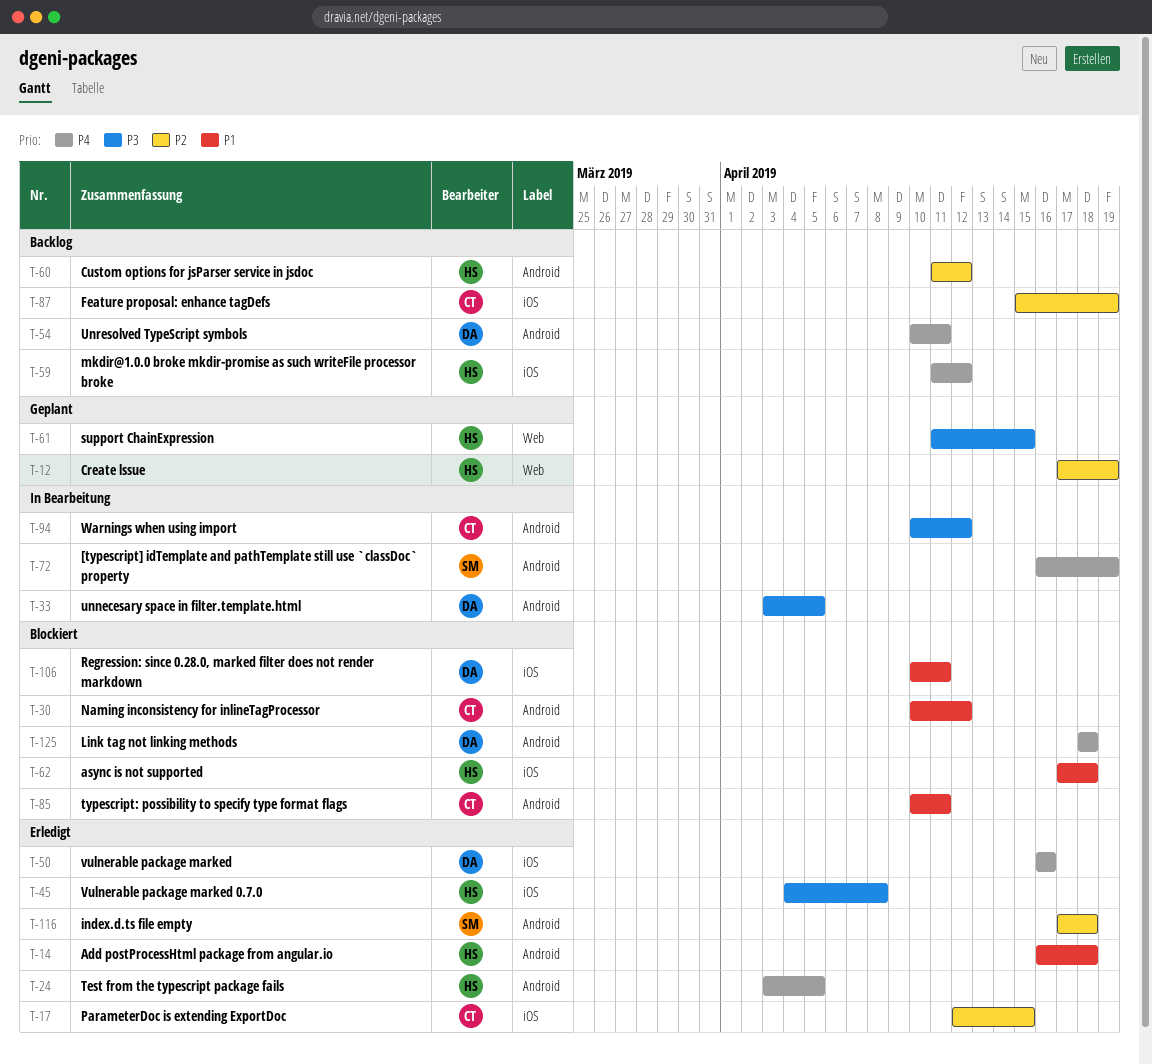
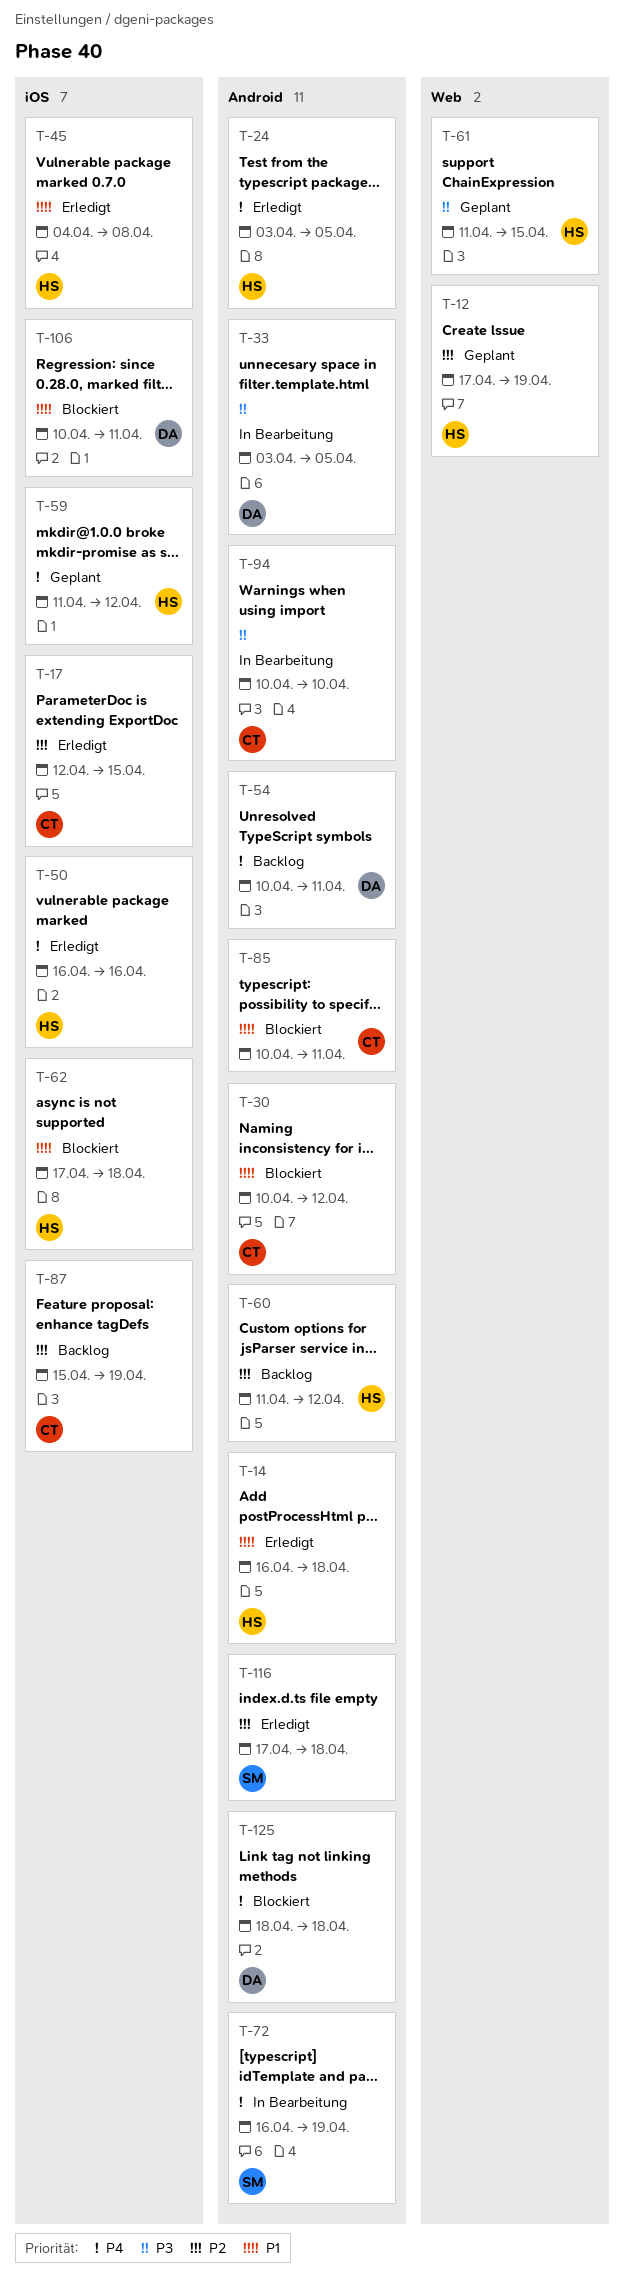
T-45, priority: P3 -> P1
T-50, owner: DA -> HS
T-59, status: Backlog -> Geplant
T-94, due: Apr 12 -> Apr 10

